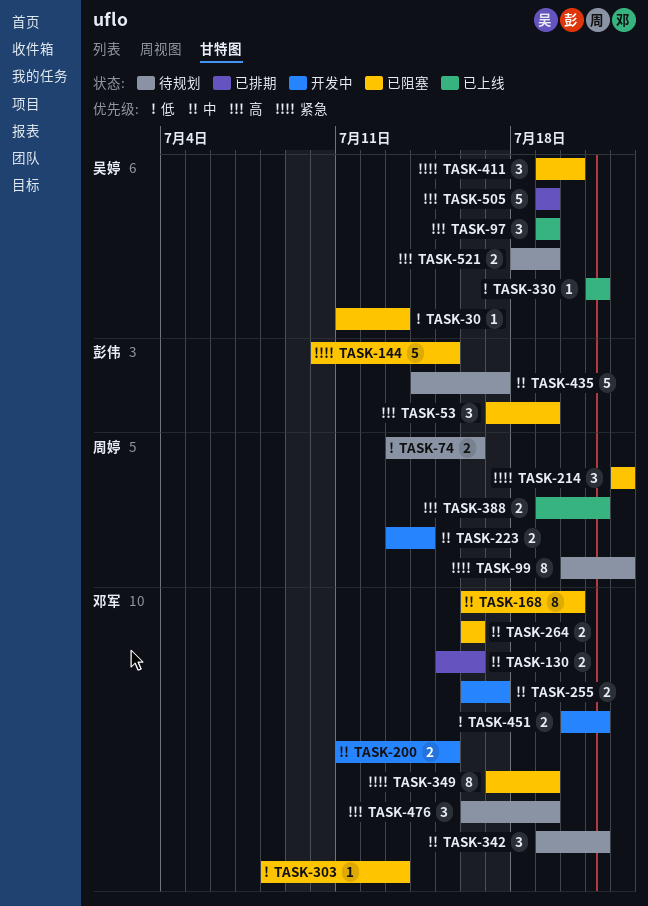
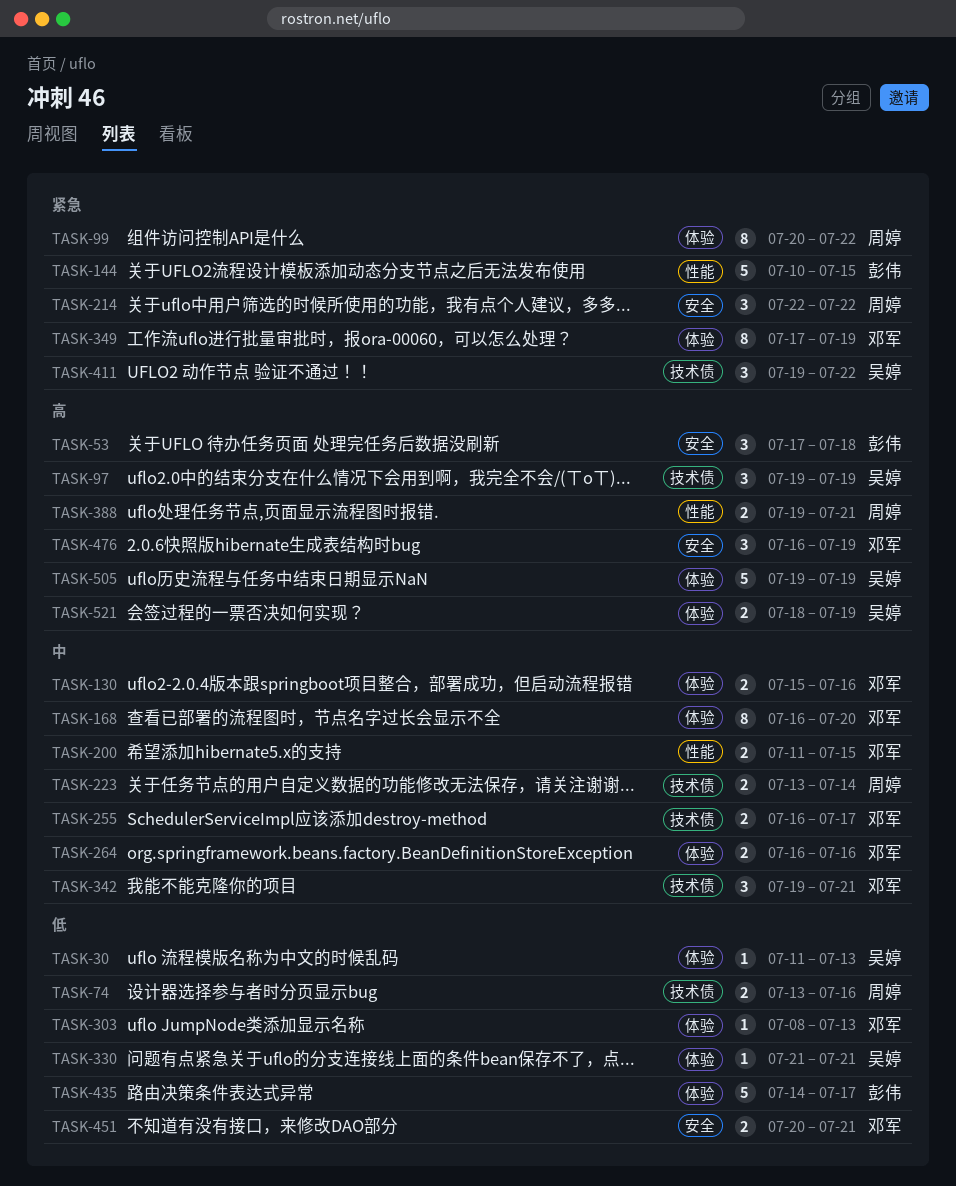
TASK-53, due: Jul 19 -> Jul 18
TASK-411, due: Jul 20 -> Jul 22
TASK-435, priority: 中 -> 低

